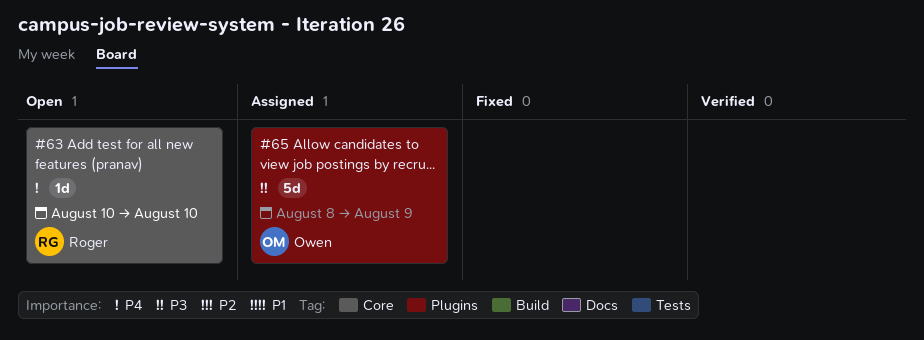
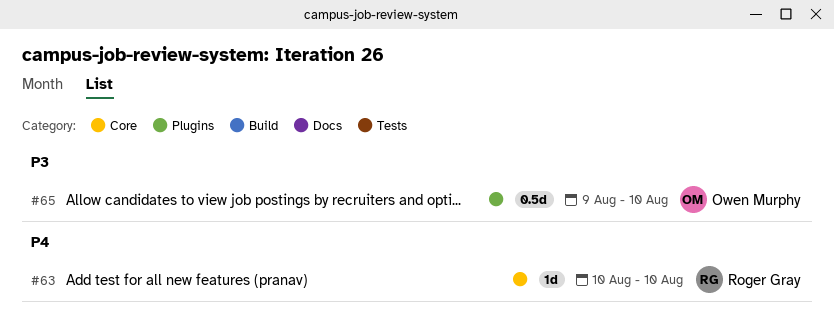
#65, estimate: 5d -> 0.5d
#65, start: Aug 8 -> Aug 9
#65, due: Aug 9 -> Aug 10

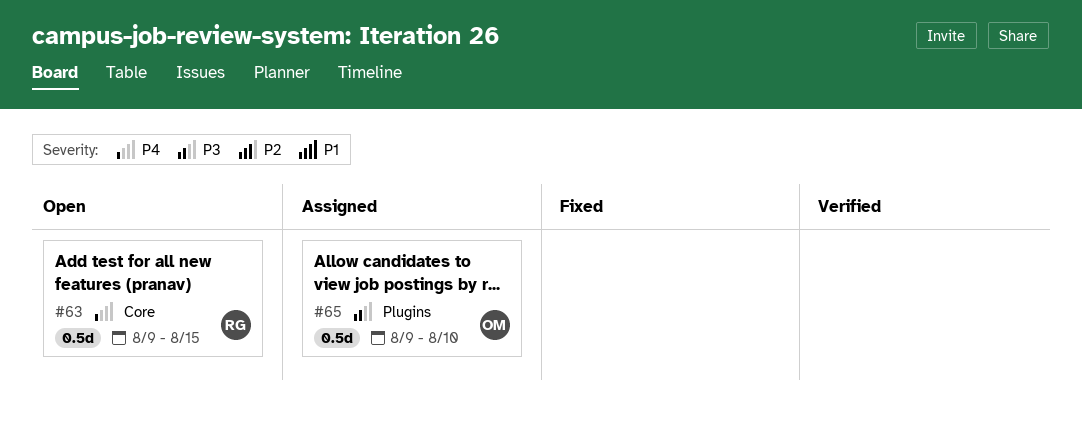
#63, estimate: 1d -> 0.5d
#63, start: Aug 10 -> Aug 9
#63, due: Aug 10 -> Aug 15

